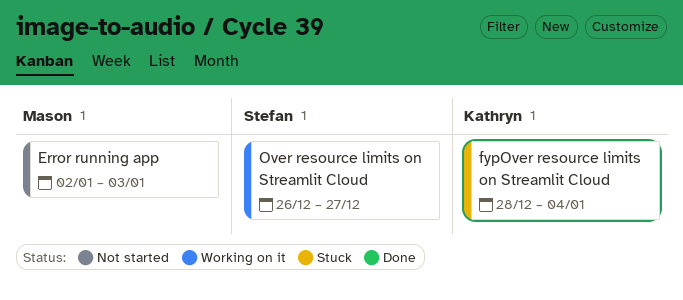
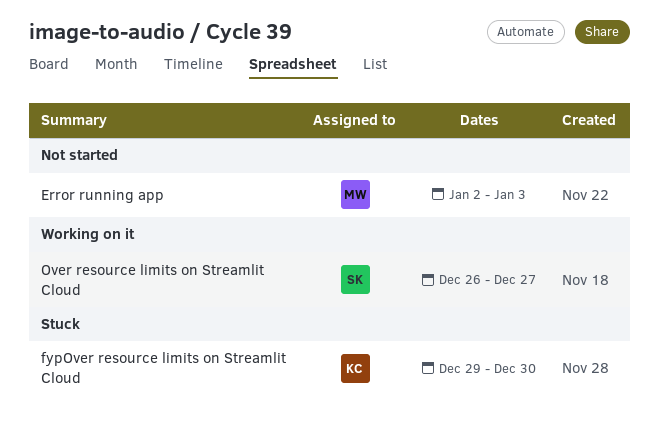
fypOver resource limits on Streamlit Cloud, start: Dec 28 -> Dec 29
fypOver resource limits on Streamlit Cloud, due: Jan 4 -> Dec 30

